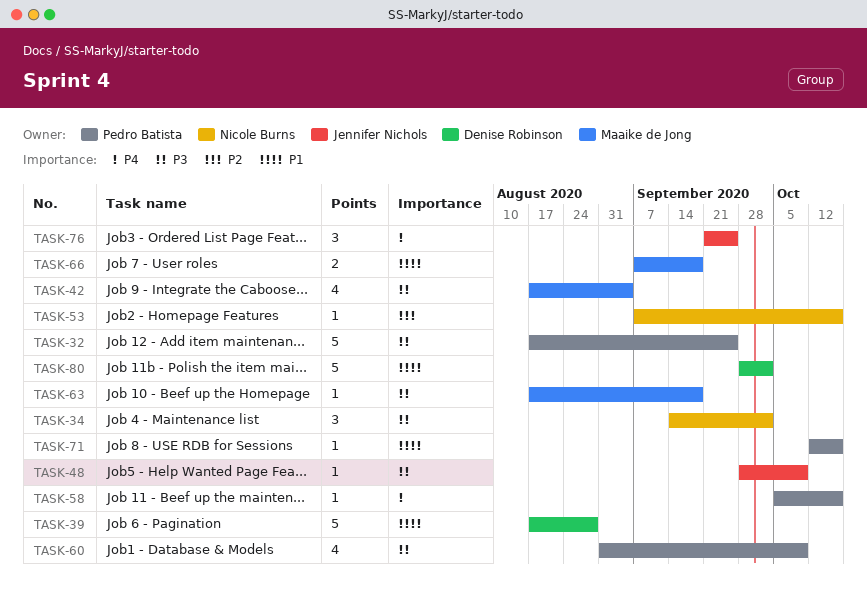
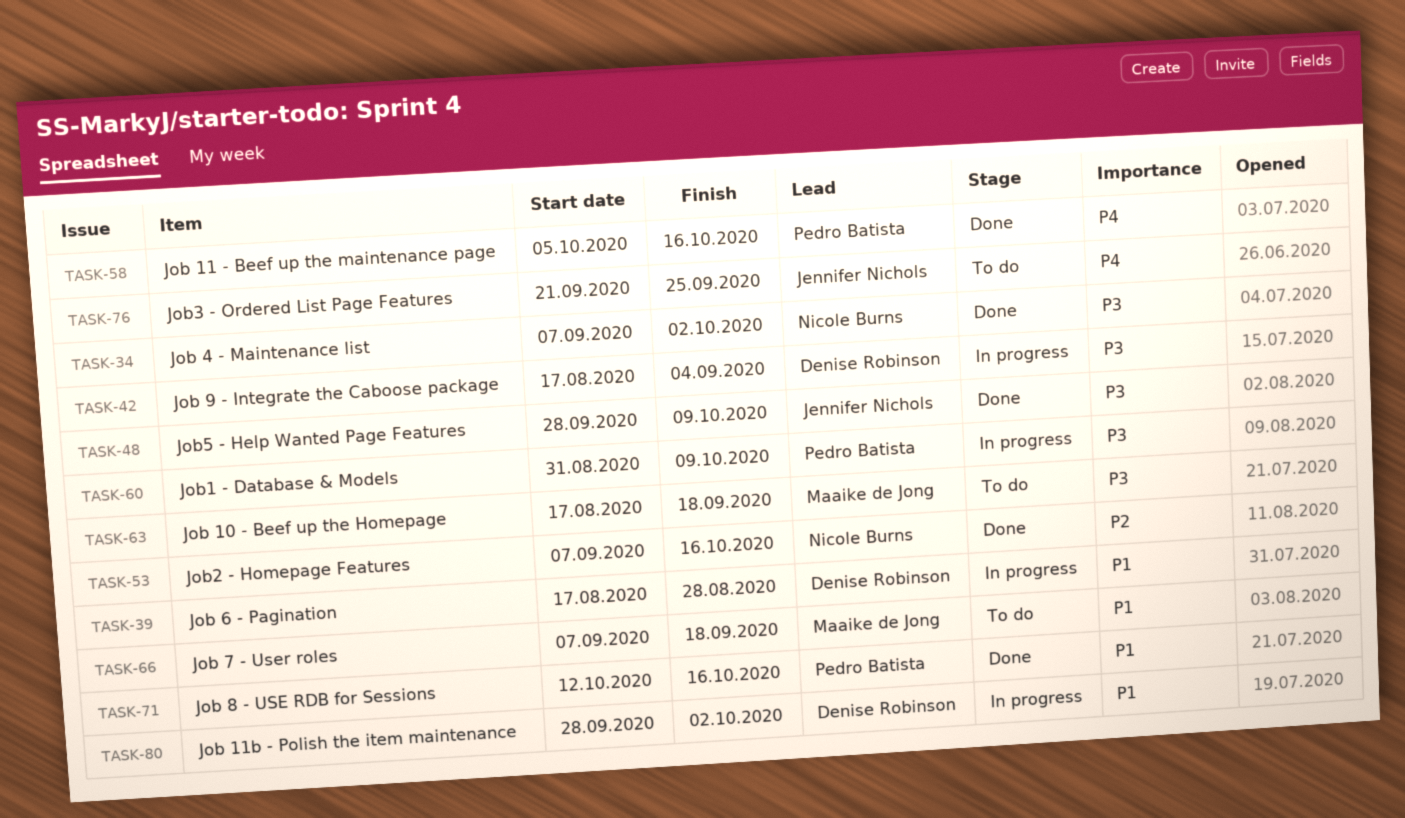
TASK-32: present -> none
TASK-34, start: Sep 14 -> Sep 7
TASK-42, owner: Maaike de Jong -> Denise Robinson

